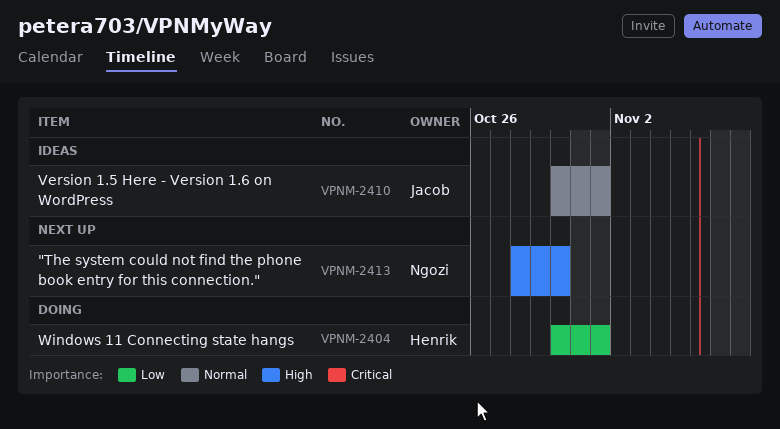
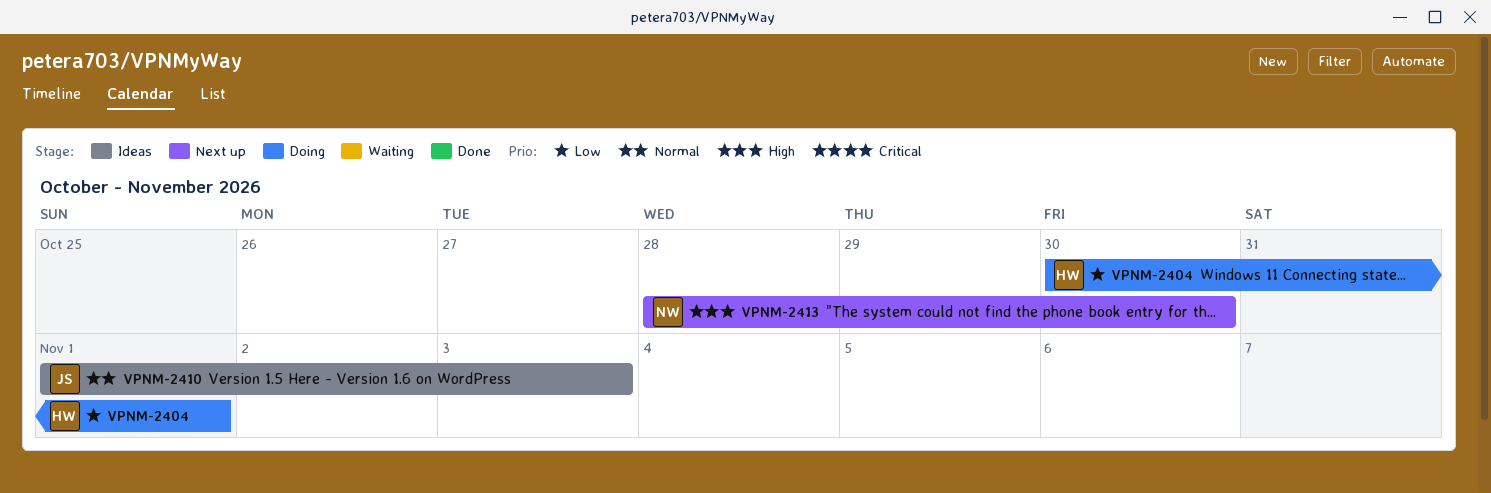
VPNM-2410, start: Oct 30 -> Nov 1
VPNM-2410, due: Nov 1 -> Nov 3

